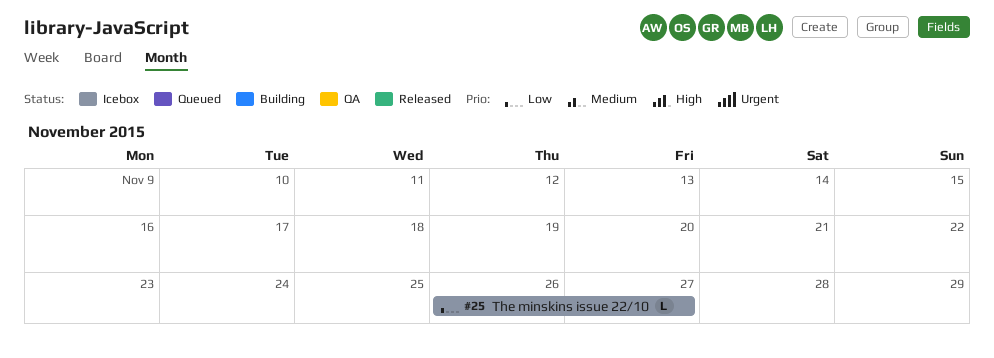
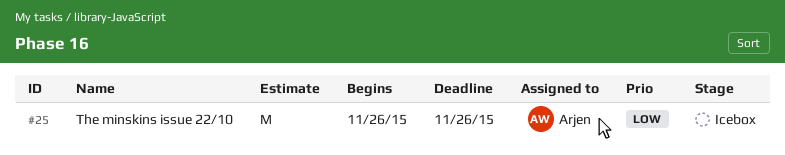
#25, estimate: L -> M
#25, due: Nov 27 -> Nov 26

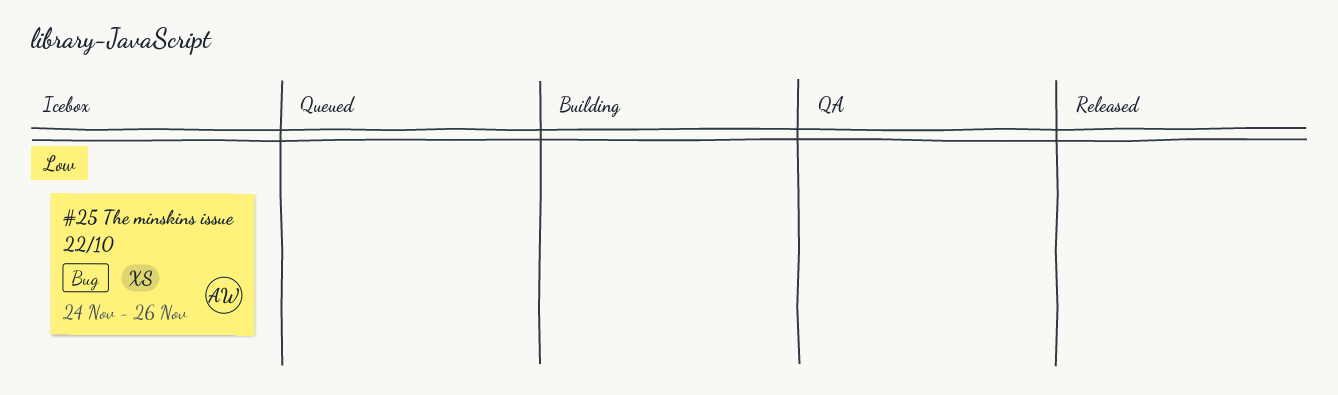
#25, estimate: M -> XS
#25, start: Nov 26 -> Nov 24

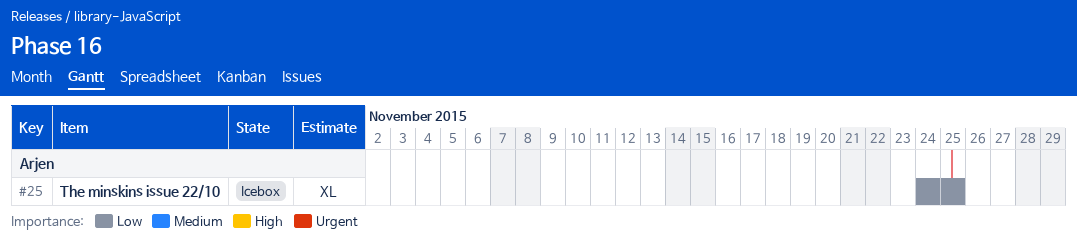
#25, estimate: XS -> XL
#25, due: Nov 26 -> Nov 25

